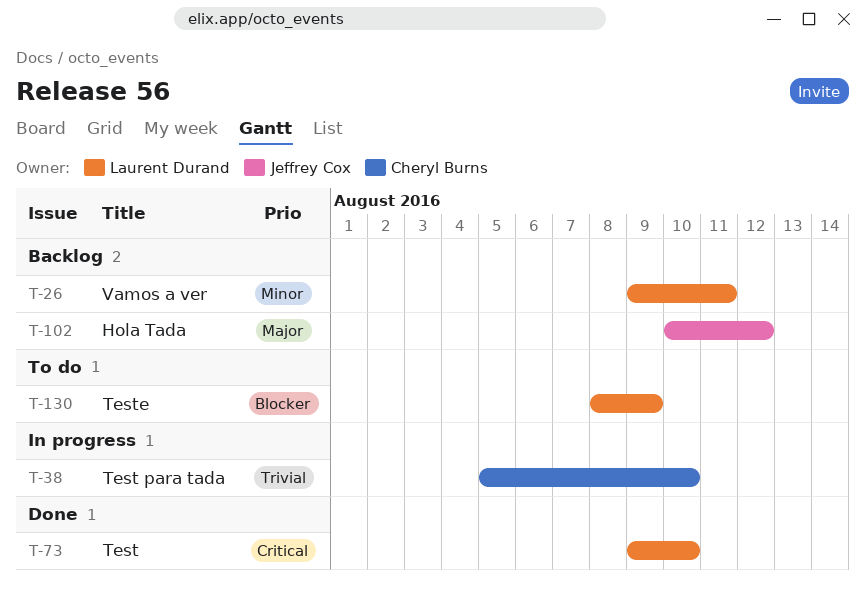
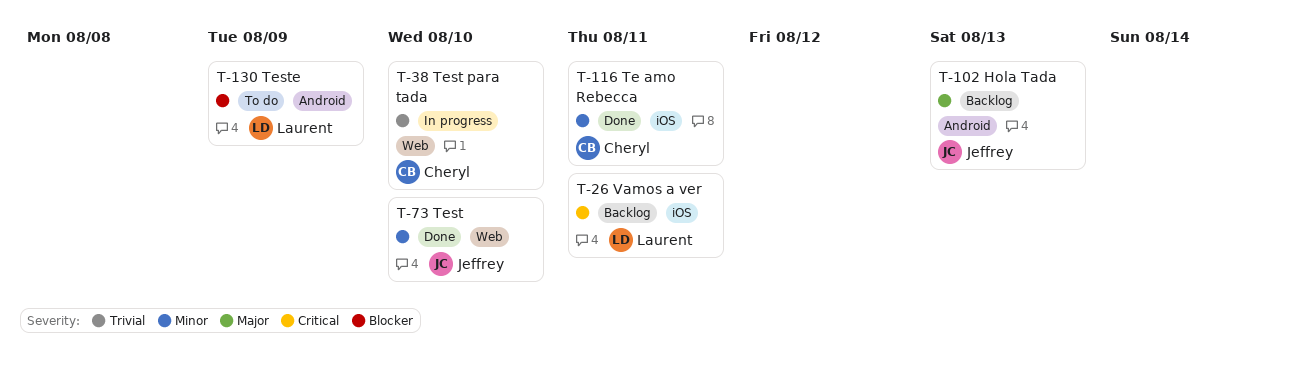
T-26, priority: Minor -> Critical
T-73, owner: Laurent Durand -> Jeffrey Cox
T-73, priority: Critical -> Minor
T-102, due: Aug 12 -> Aug 13
T-116: none -> present

